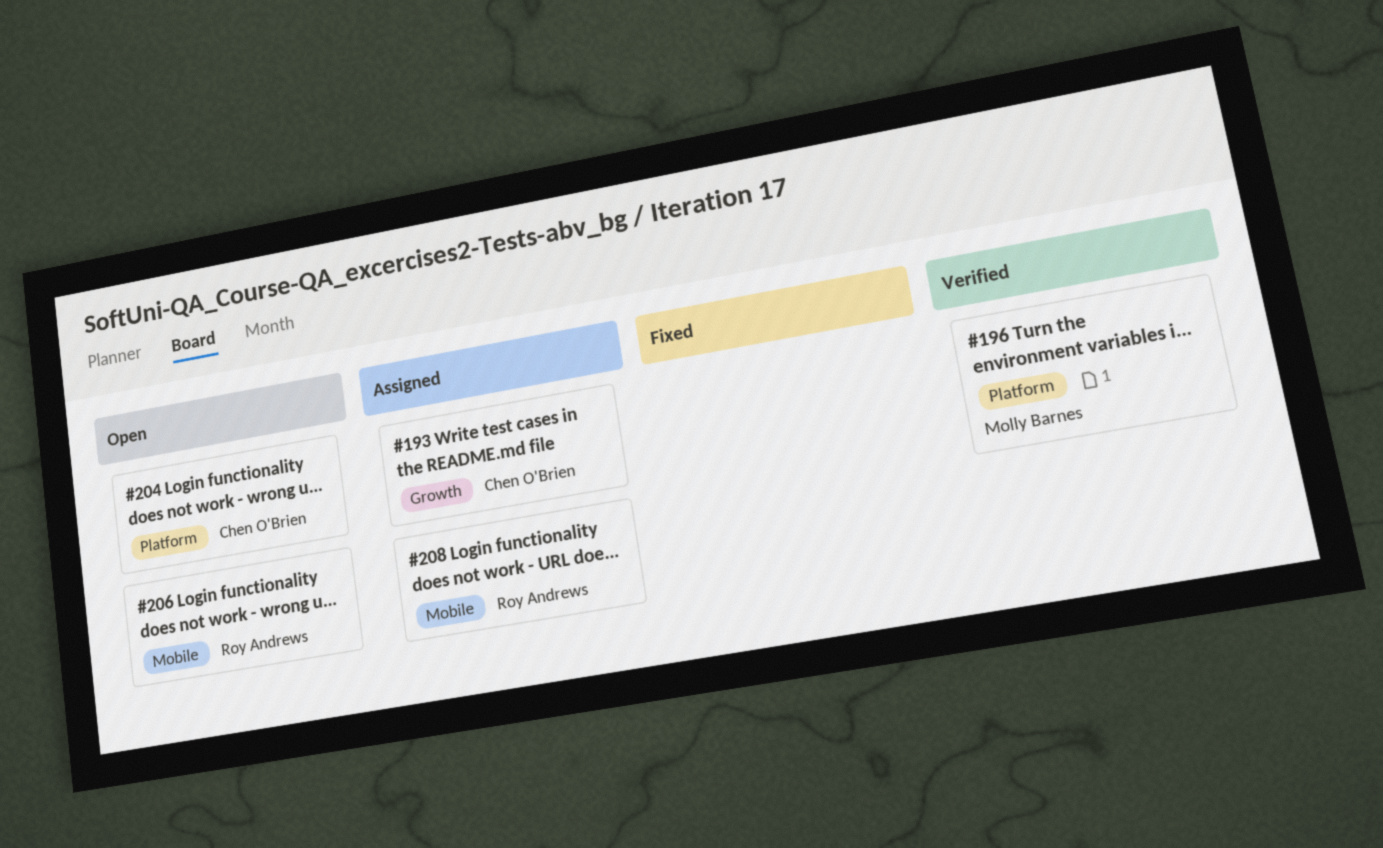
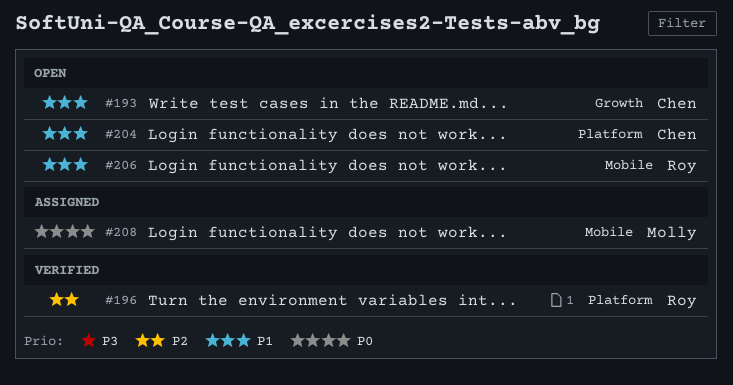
#193, status: Assigned -> Open
#196, owner: Molly Barnes -> Roy Andrews
#208, owner: Roy Andrews -> Molly Barnes

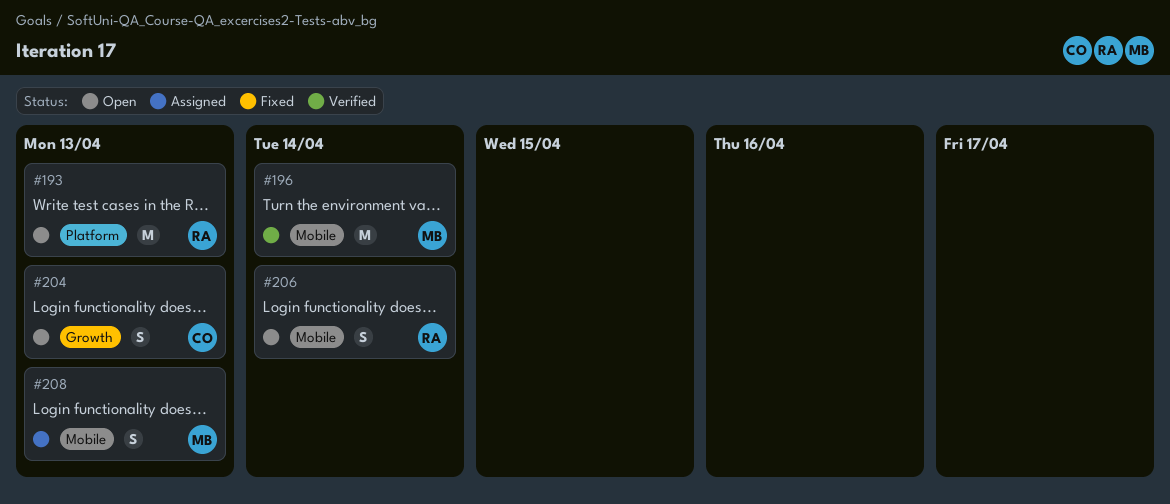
#193, owner: Chen -> Roy
#193, label: Growth -> Platform
#196, owner: Roy -> Molly
#196, label: Platform -> Mobile
#204, label: Platform -> Growth

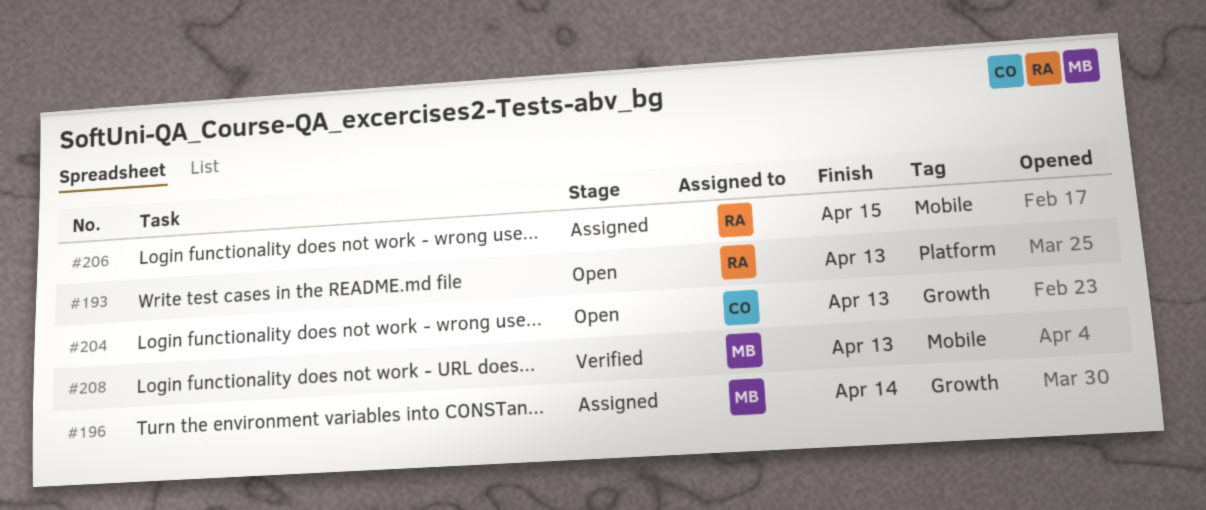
#196, status: Verified -> Assigned
#196, label: Mobile -> Growth
#206, status: Open -> Assigned
#206, due: Apr 14 -> Apr 15
#208, status: Assigned -> Verified

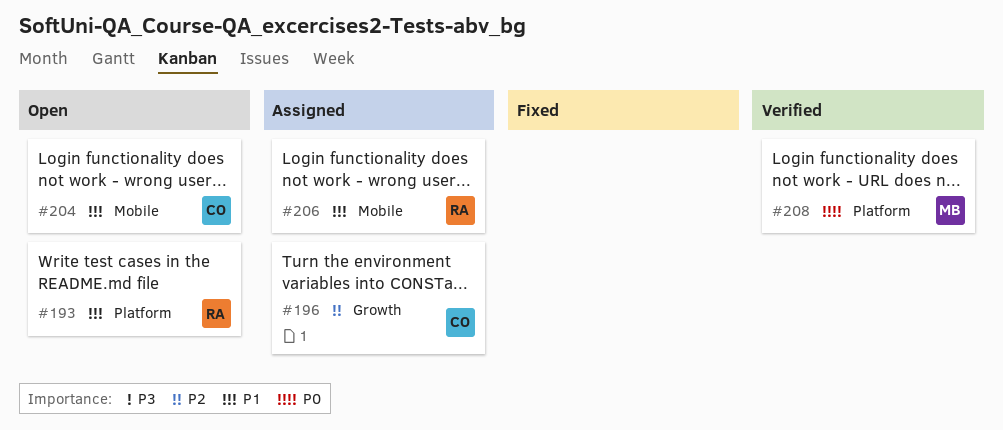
#196, owner: MB -> CO
#204, label: Growth -> Mobile
#208, label: Mobile -> Platform

